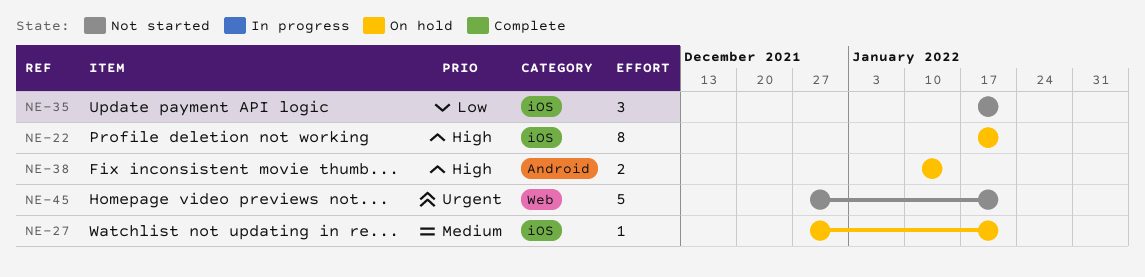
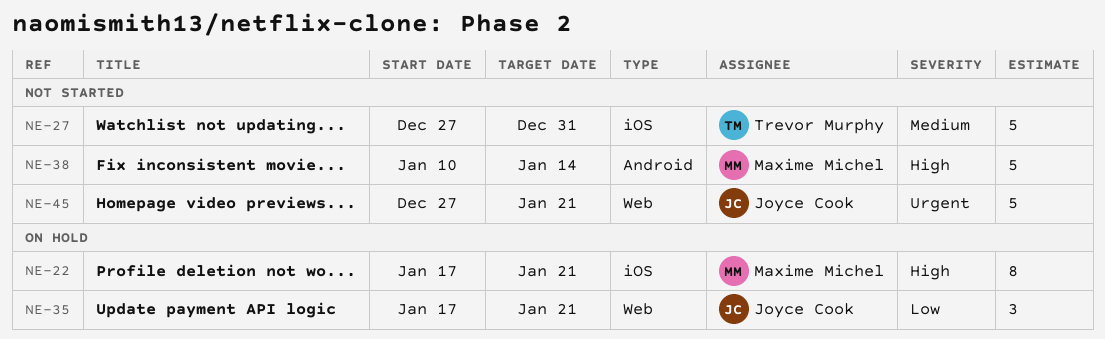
NE-27, status: On hold -> Not started
NE-27, estimate: 1 -> 5
NE-27, due: Jan 21 -> Dec 31
NE-35, status: Not started -> On hold
NE-35, label: iOS -> Web
NE-38, status: On hold -> Not started
NE-38, estimate: 2 -> 5

